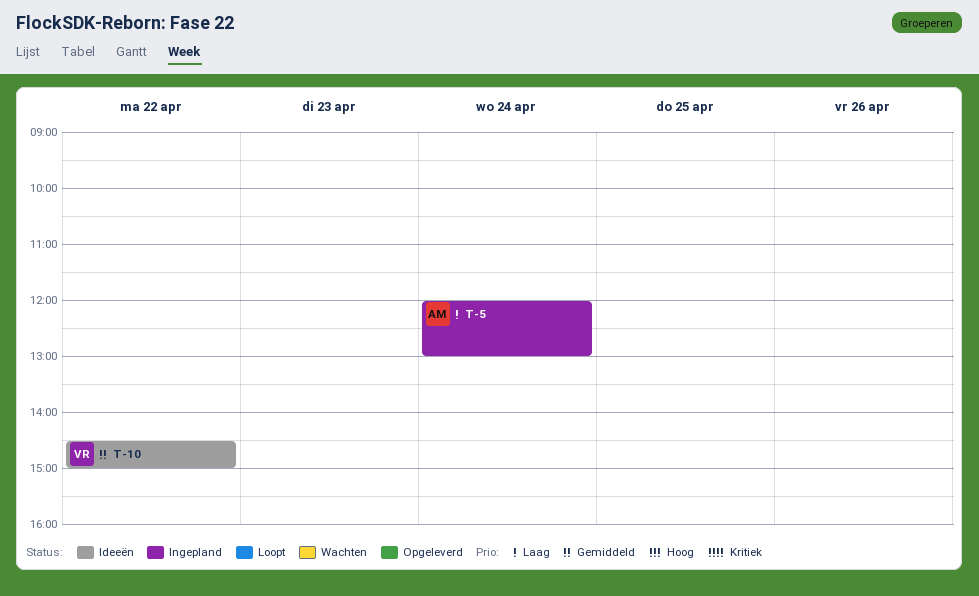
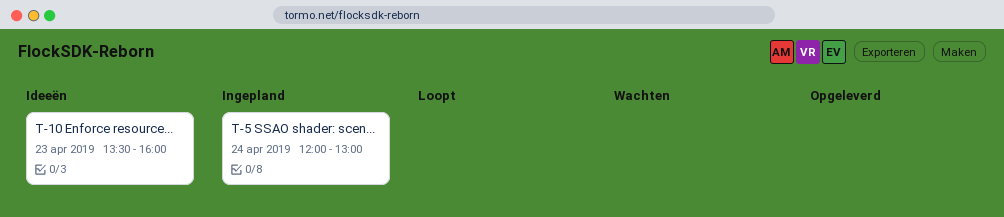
T-10, day: Apr 22 -> Apr 23
T-10, begins: 14:30 -> 13:30
T-10, ends: 15:00 -> 16:00

